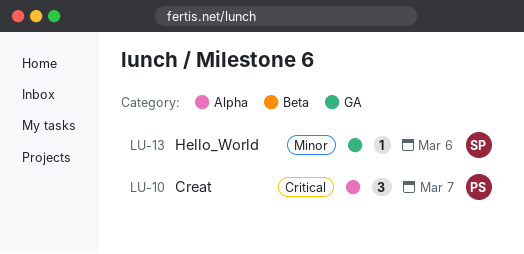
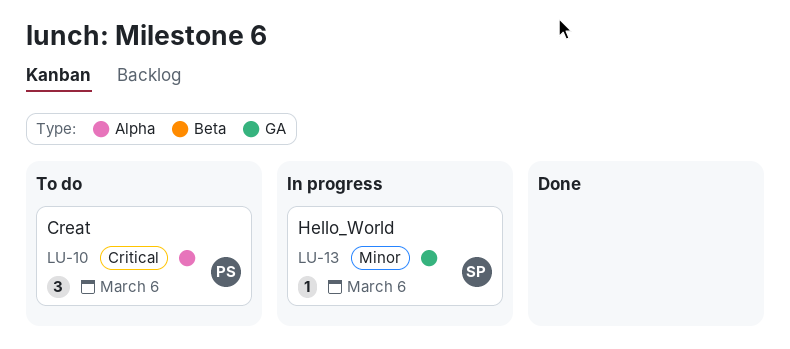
LU-10, due: Mar 7 -> Mar 6

